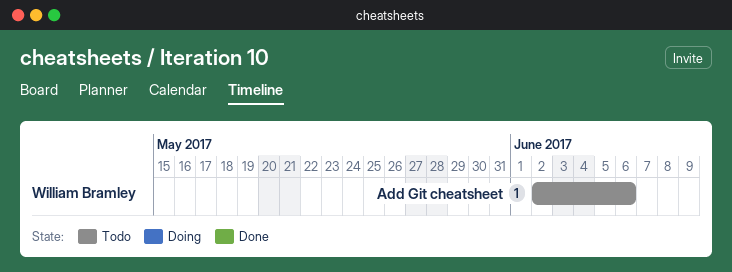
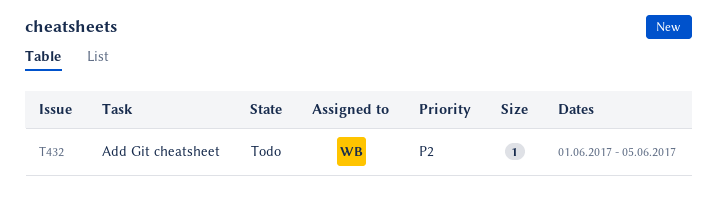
Add Git cheatsheet, start: Jun 2 -> Jun 1
Add Git cheatsheet, due: Jun 6 -> Jun 5

